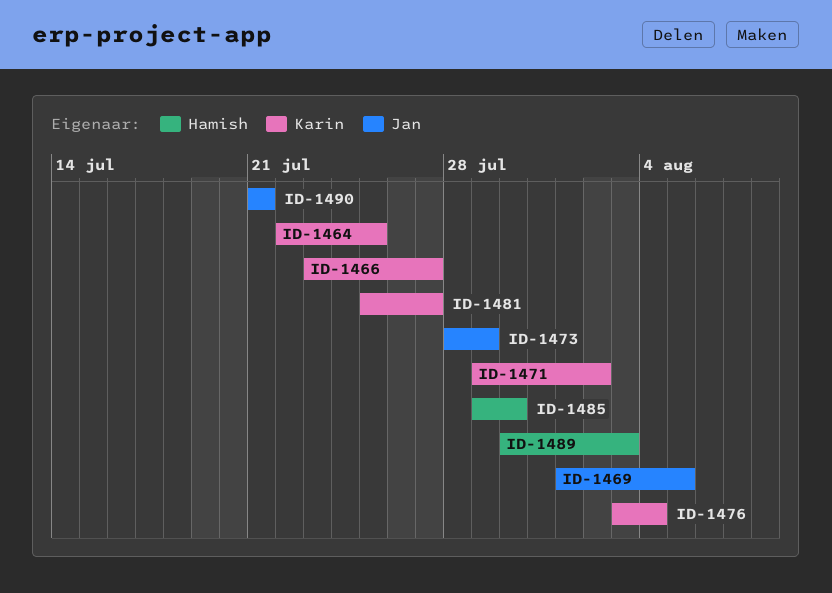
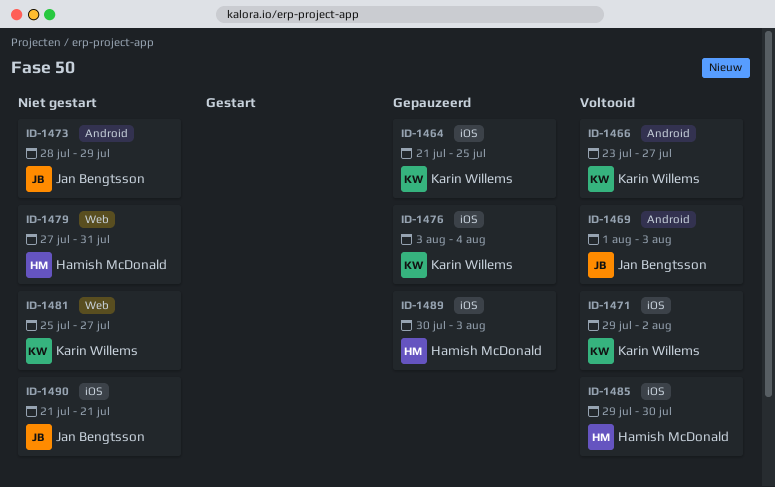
ID-1464, start: Jul 22 -> Jul 21
ID-1469, due: Aug 5 -> Aug 3
ID-1479: none -> present

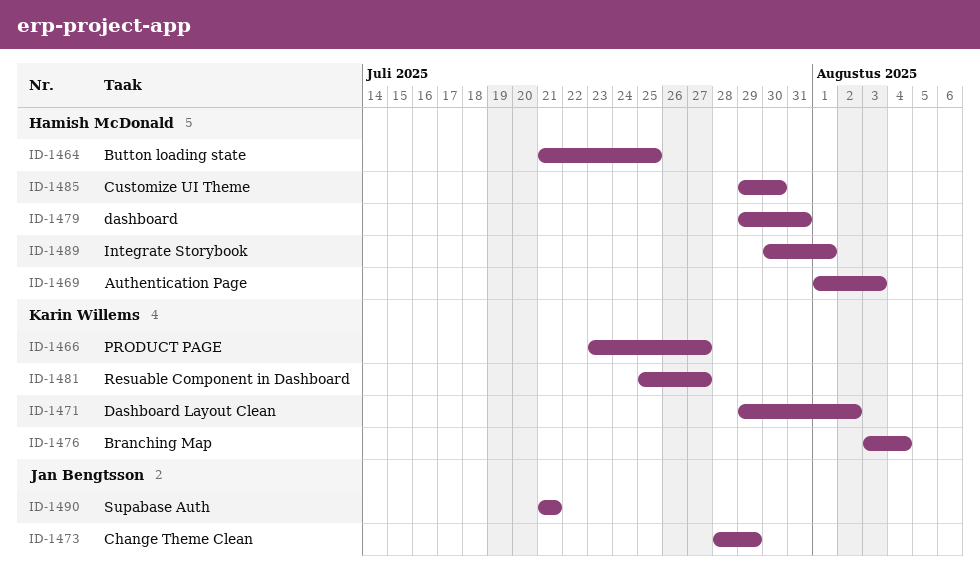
ID-1464, owner: Karin Willems -> Hamish McDonald
ID-1469, owner: Jan Bengtsson -> Hamish McDonald
ID-1479, start: Jul 27 -> Jul 29
ID-1489, due: Aug 3 -> Aug 1

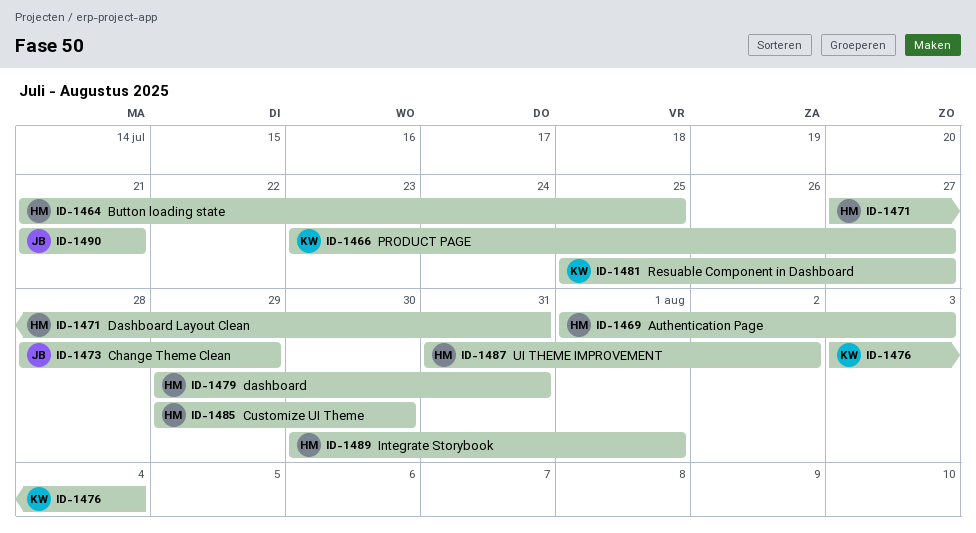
ID-1471, owner: Karin Willems -> Hamish McDonald
ID-1471, start: Jul 29 -> Jul 27
ID-1471, due: Aug 2 -> Jul 31
ID-1487: none -> present

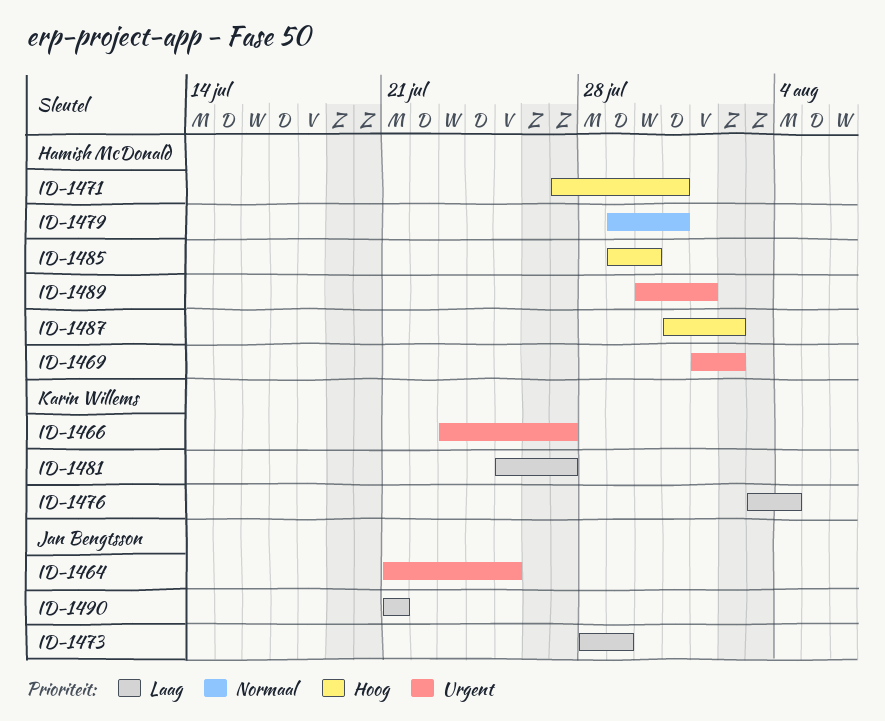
ID-1464, owner: Hamish McDonald -> Jan Bengtsson
ID-1469, due: Aug 3 -> Aug 2

